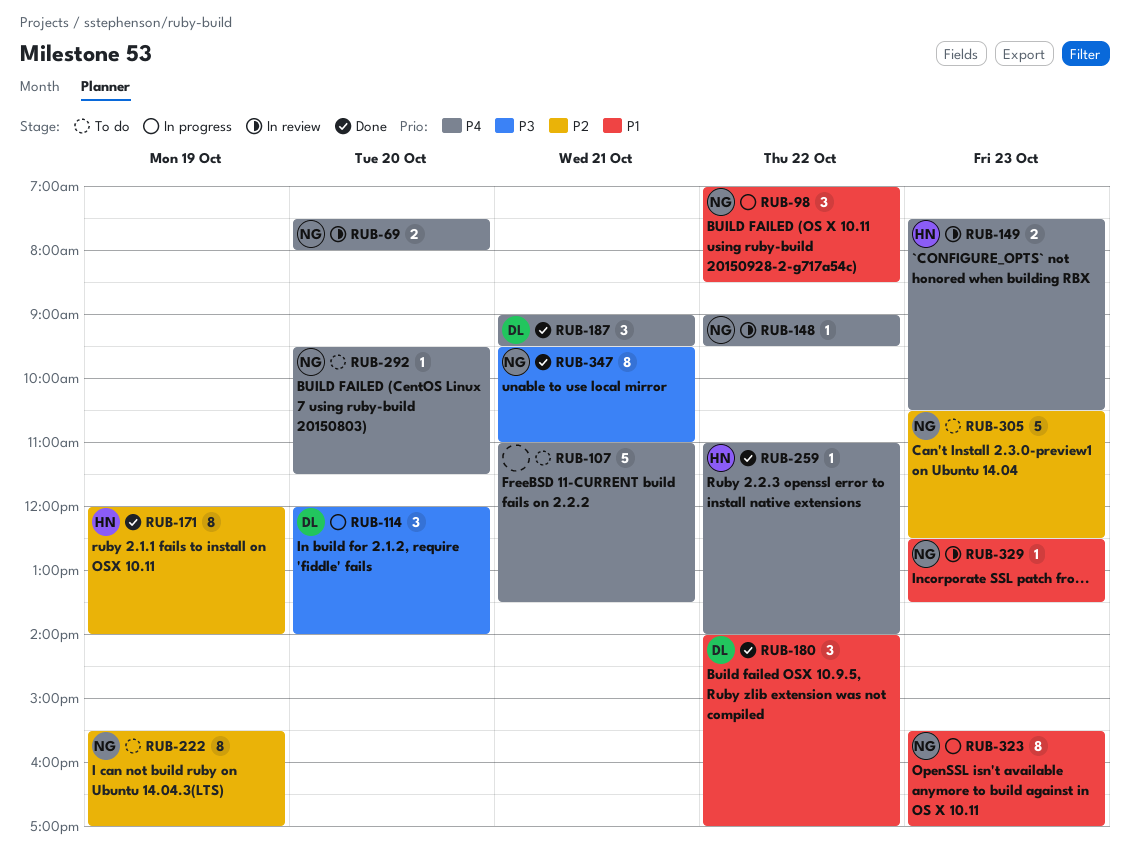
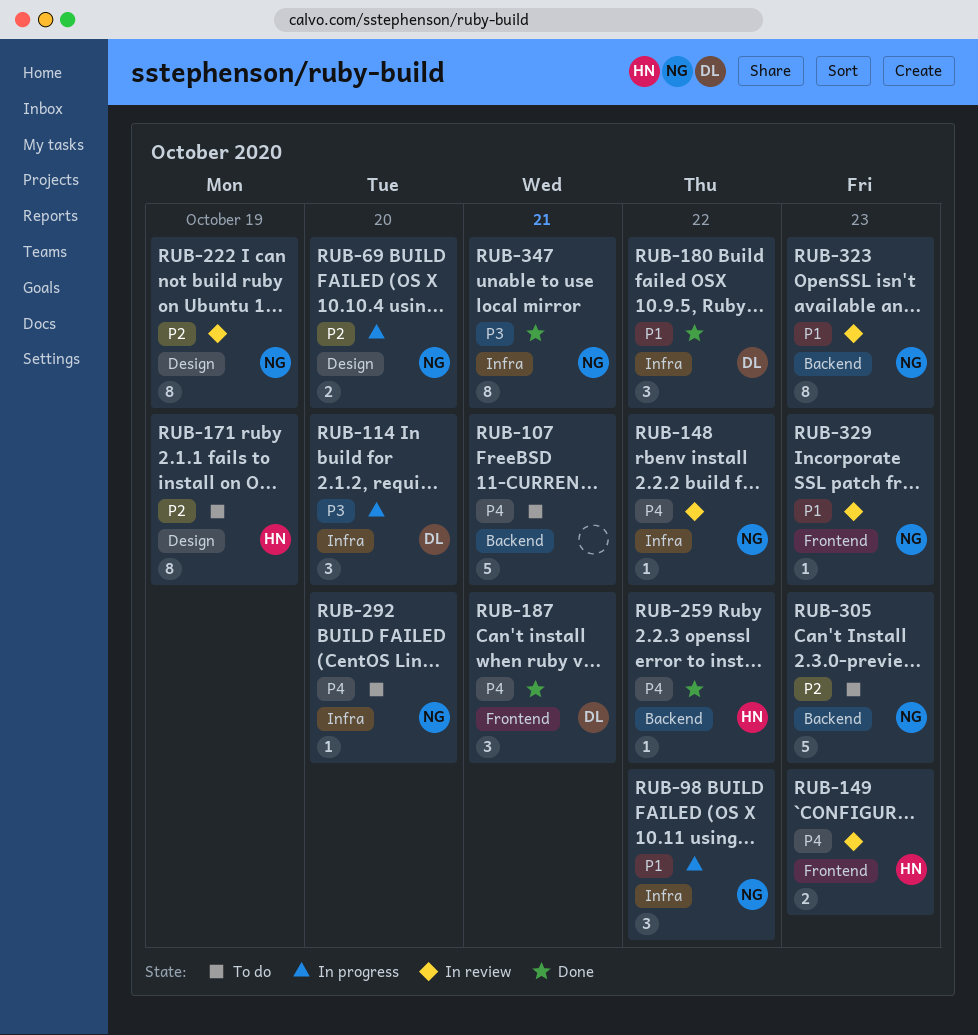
RUB-69, status: In review -> In progress
RUB-69, priority: P4 -> P2
RUB-171, status: Done -> To do
RUB-222, status: To do -> In review
RUB-323, status: In progress -> In review

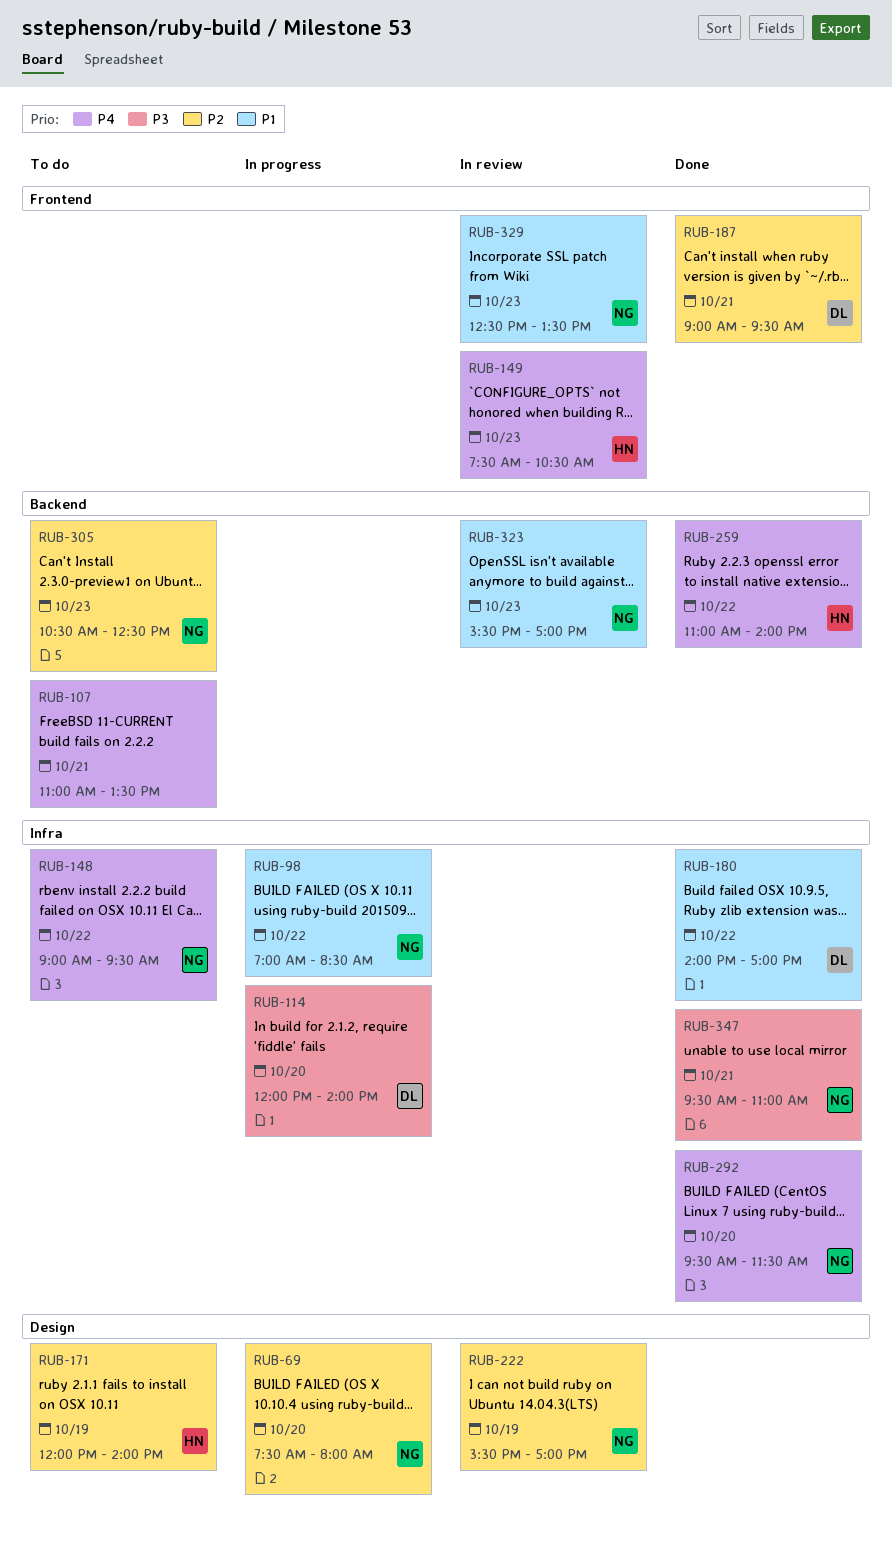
RUB-148, status: In review -> To do
RUB-187, priority: P4 -> P2
RUB-292, status: To do -> Done

